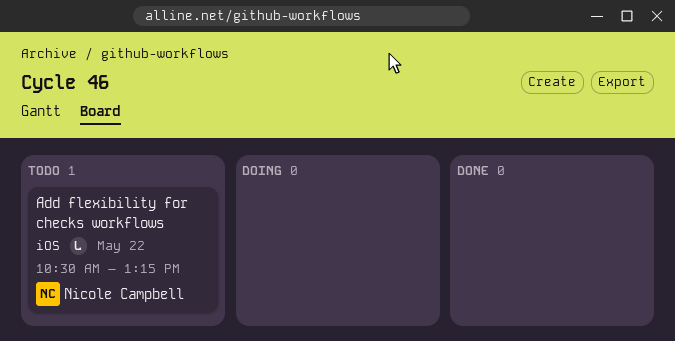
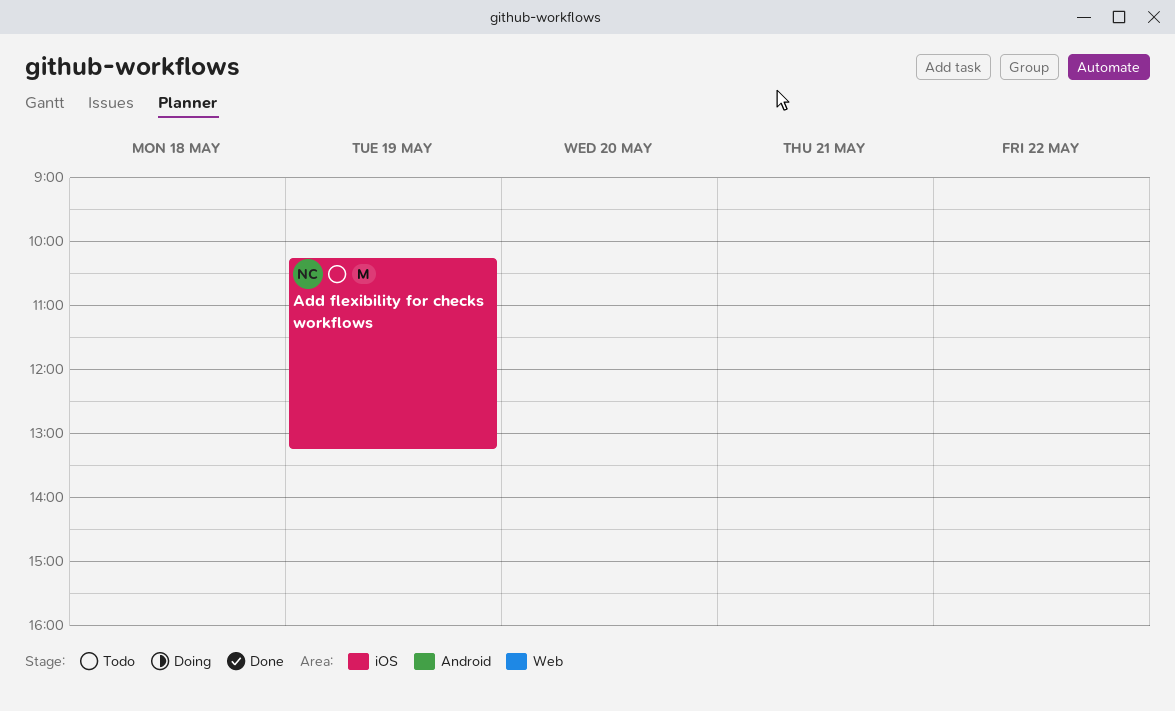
Add flexibility for checks workflows, estimate: L -> M
Add flexibility for checks workflows, day: May 22 -> May 19
Add flexibility for checks workflows, begins: 10:30 -> 10:15

